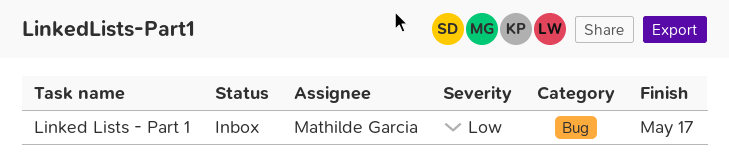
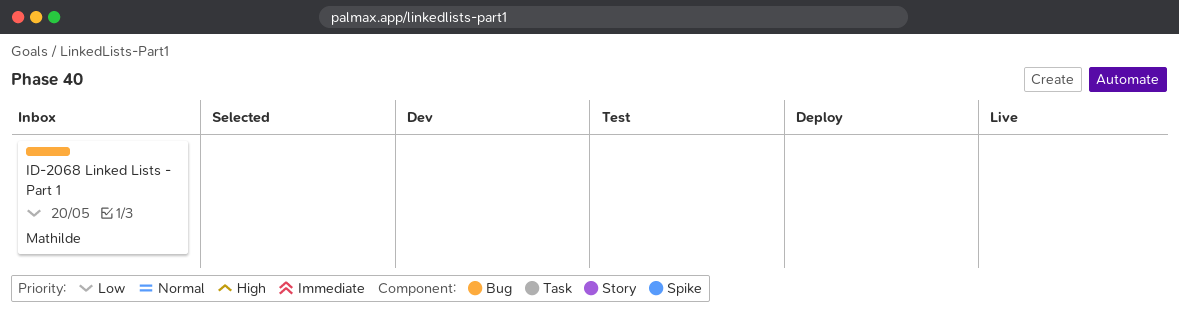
Linked Lists - Part 1, due: May 17 -> May 20

